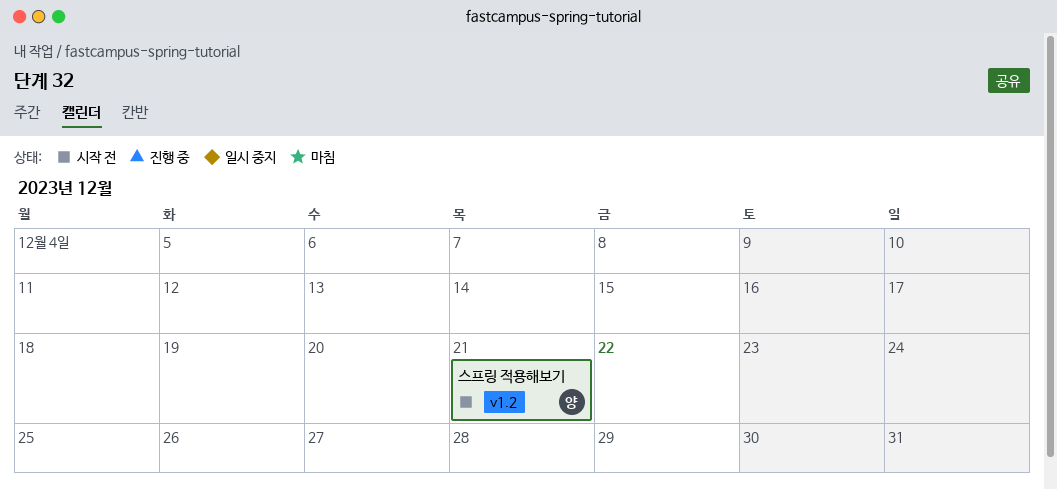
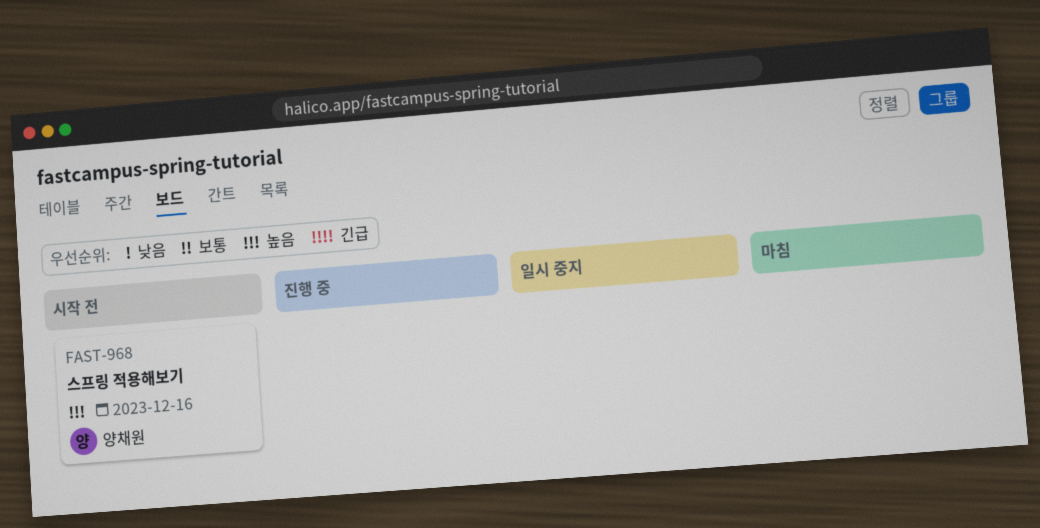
스프링 적용해보기, due: Dec 21 -> Dec 16

